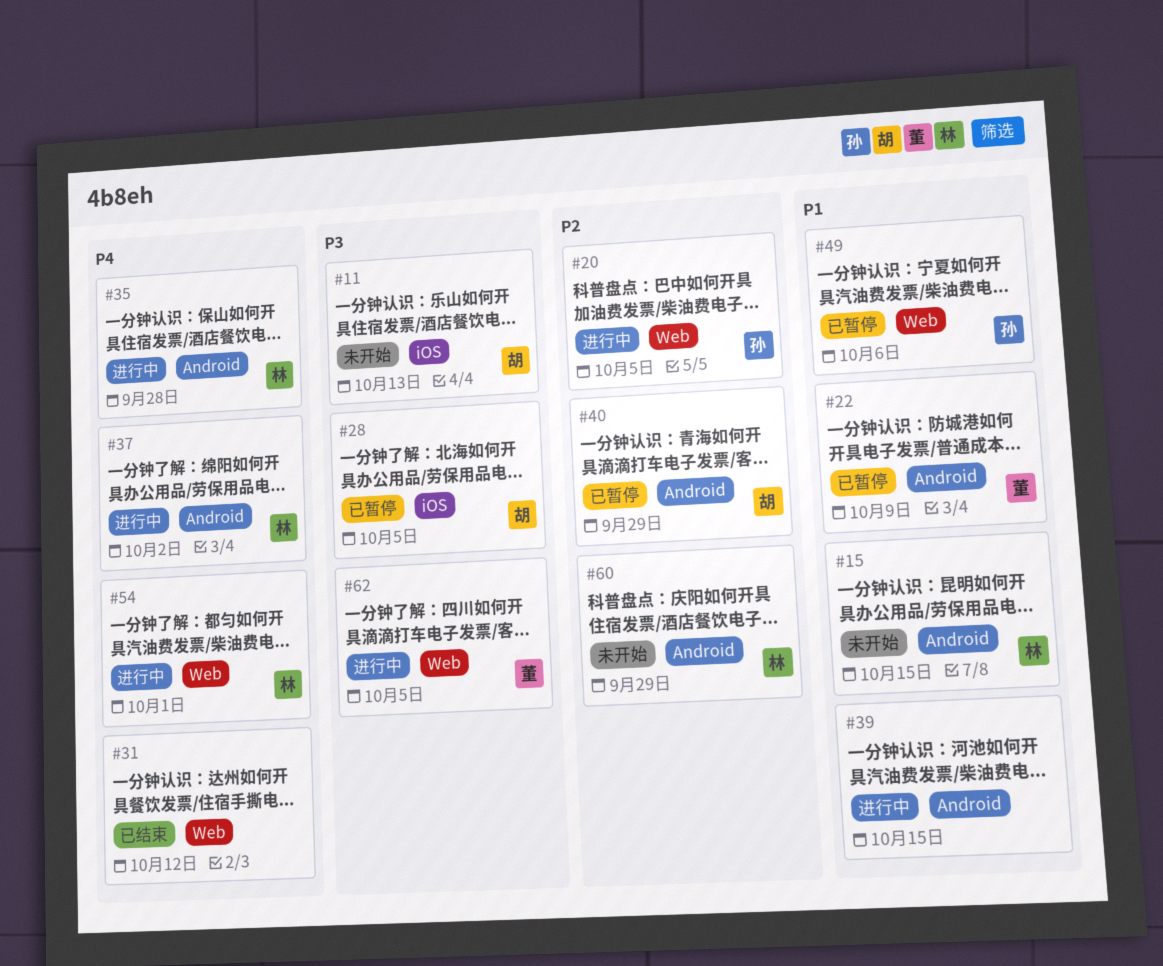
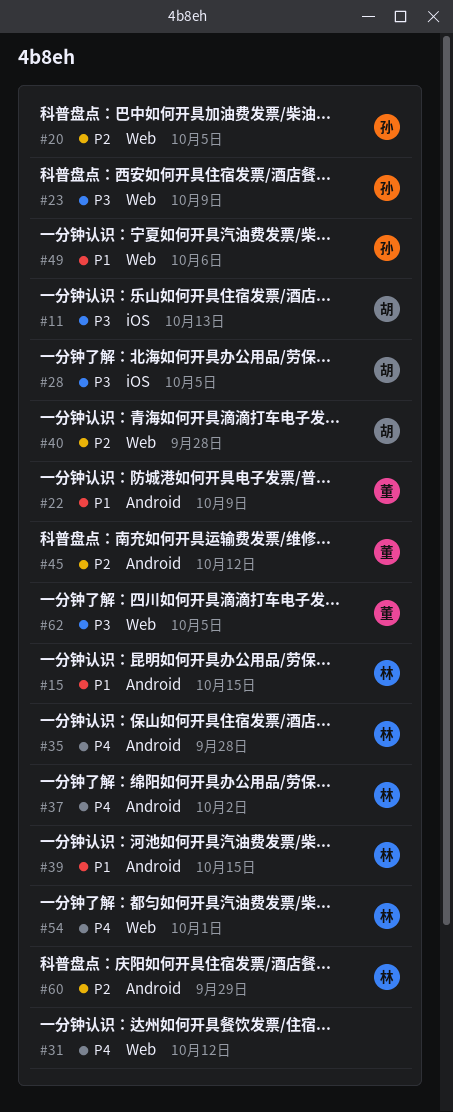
#23: none -> present
#39, owner: none -> 林
#40, label: Android -> Web
#40, due: Sep 29 -> Sep 28
#45: none -> present

